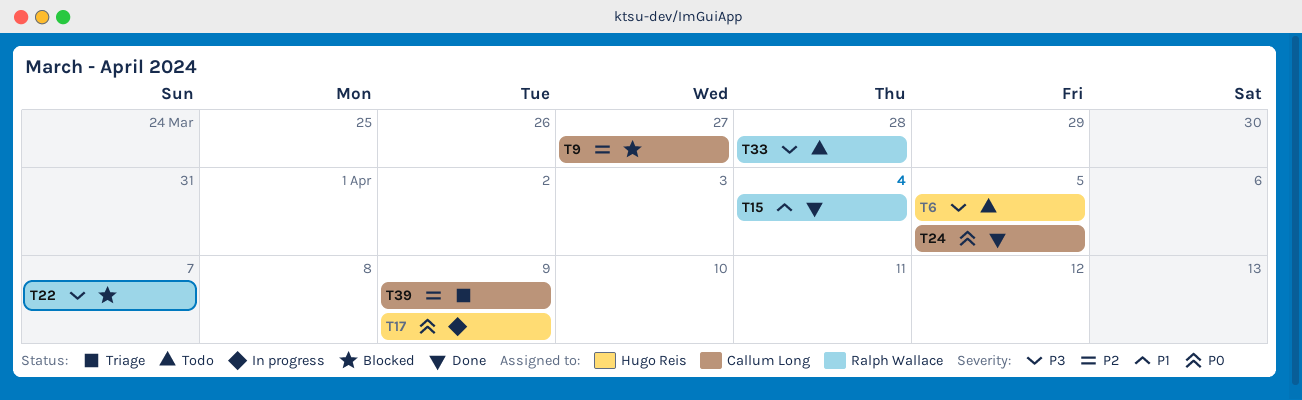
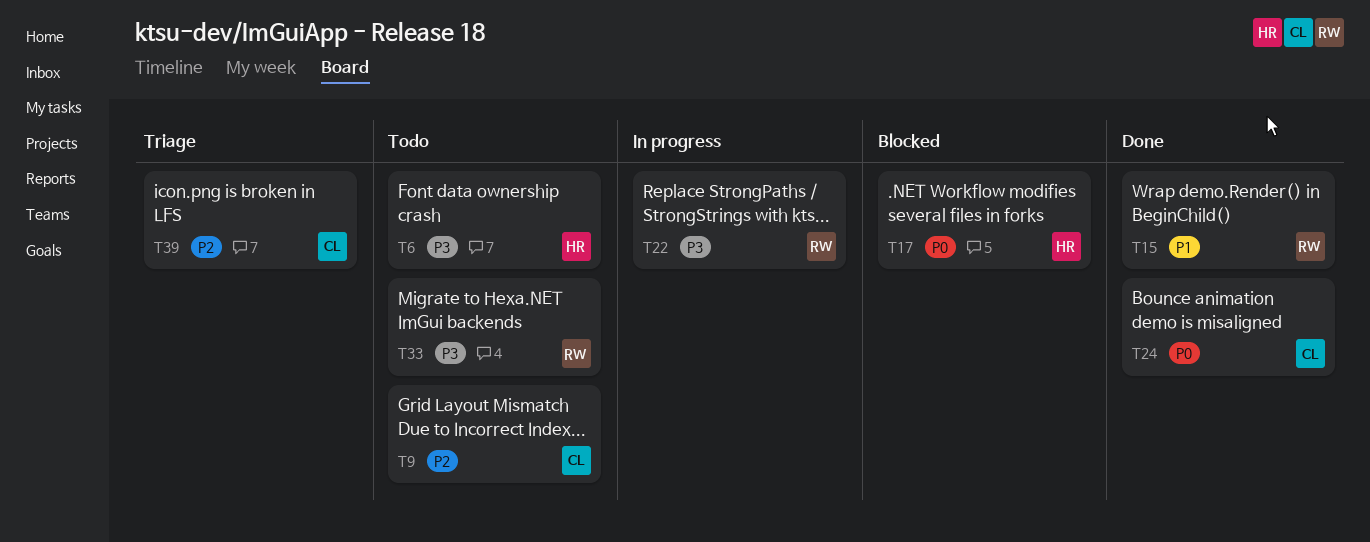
T9, status: Blocked -> Todo
T17, status: In progress -> Blocked
T22, status: Blocked -> In progress

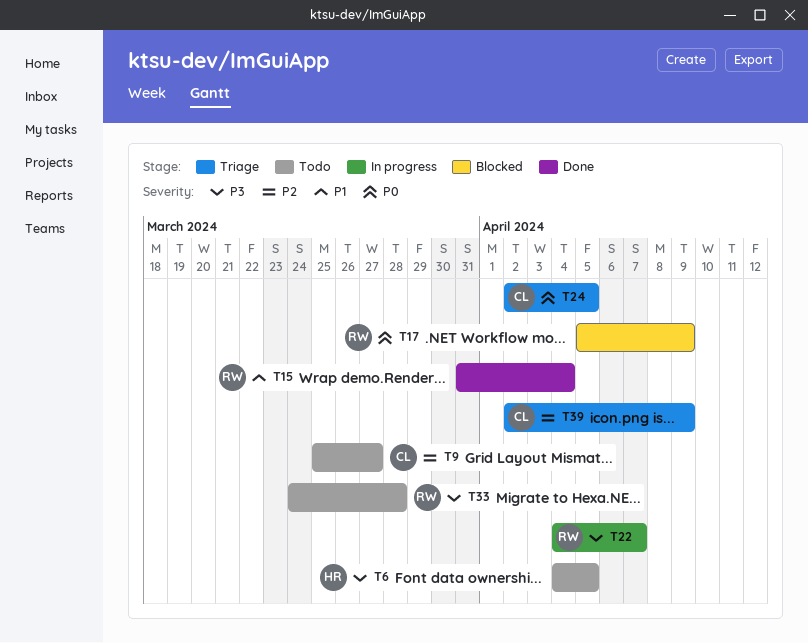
T17, owner: HR -> RW
T24, status: Done -> Triage

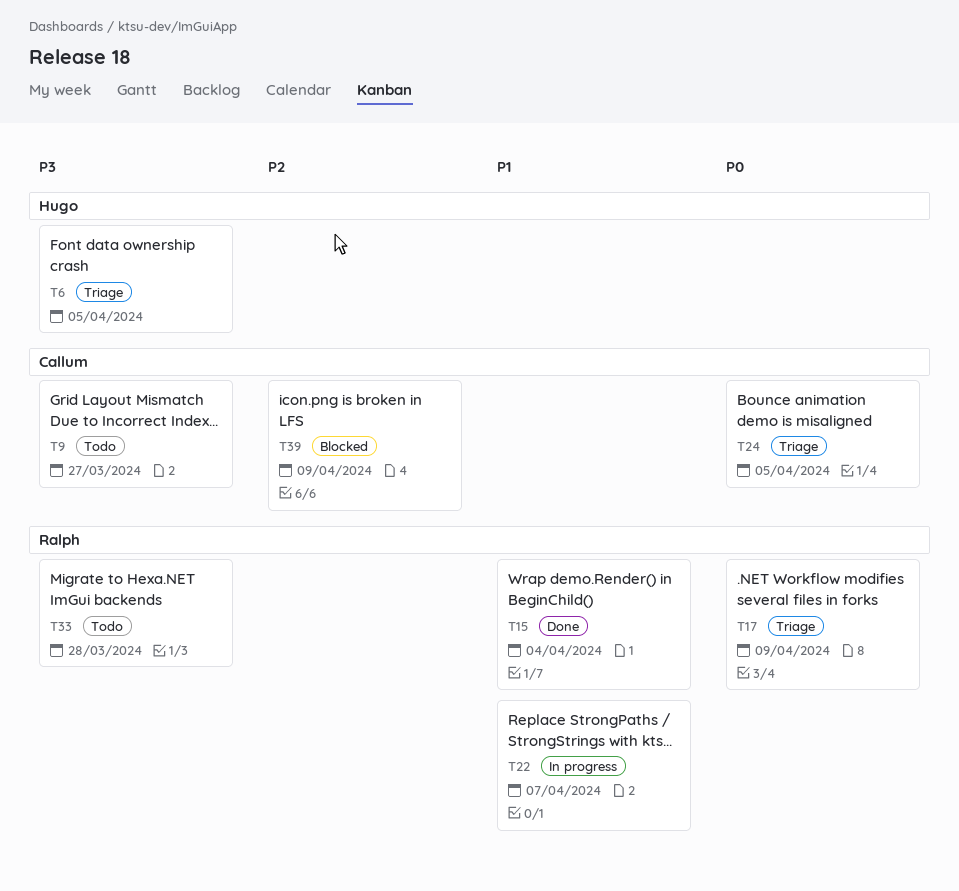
T6, status: Todo -> Triage
T9, priority: P2 -> P3
T17, status: Blocked -> Triage
T22, priority: P3 -> P1
T39, status: Triage -> Blocked

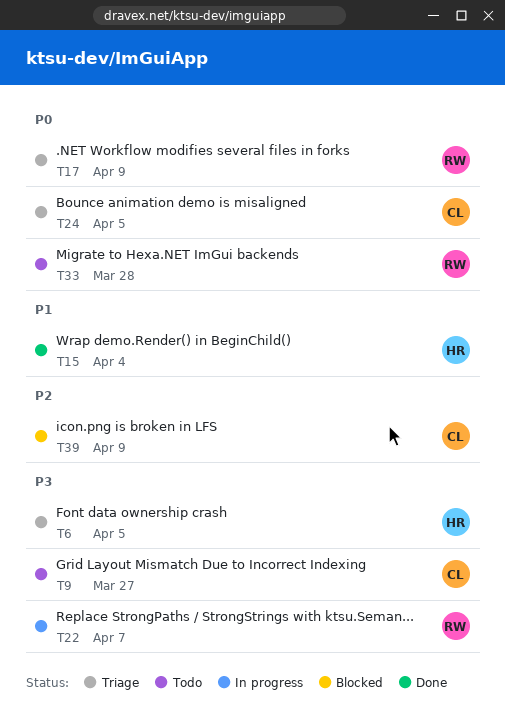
T15, owner: Ralph -> Hugo
T22, priority: P1 -> P3
T33, priority: P3 -> P0

